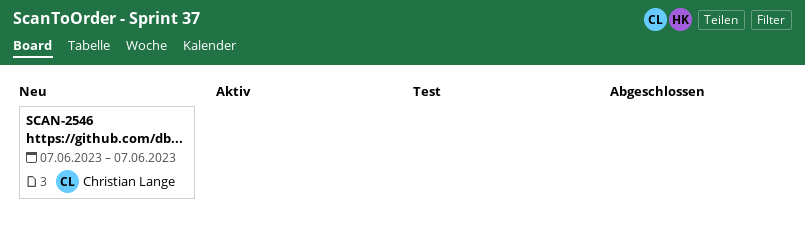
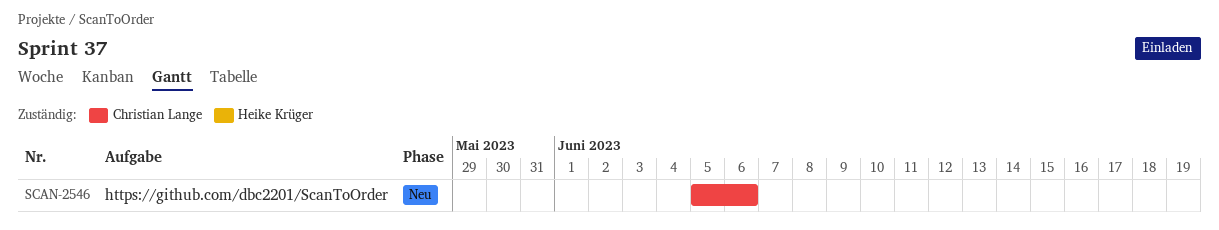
SCAN-2546, start: Jun 7 -> Jun 5
SCAN-2546, due: Jun 7 -> Jun 6

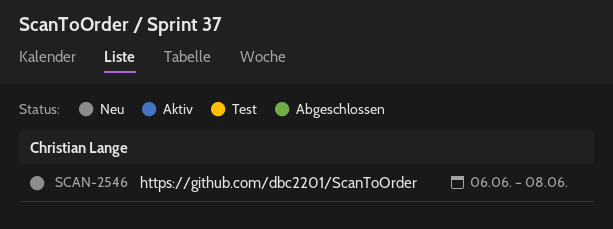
SCAN-2546, start: Jun 5 -> Jun 6
SCAN-2546, due: Jun 6 -> Jun 8

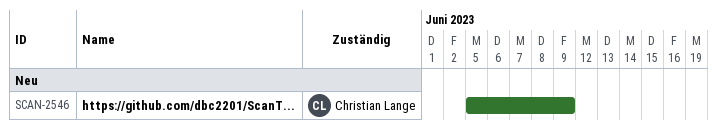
SCAN-2546, start: Jun 6 -> Jun 5
SCAN-2546, due: Jun 8 -> Jun 9

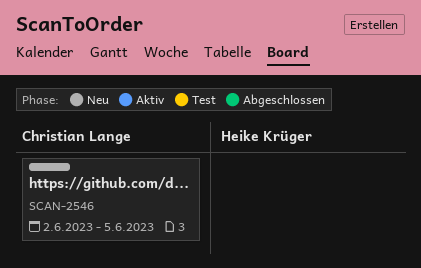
SCAN-2546, start: Jun 5 -> Jun 2
SCAN-2546, due: Jun 9 -> Jun 5

